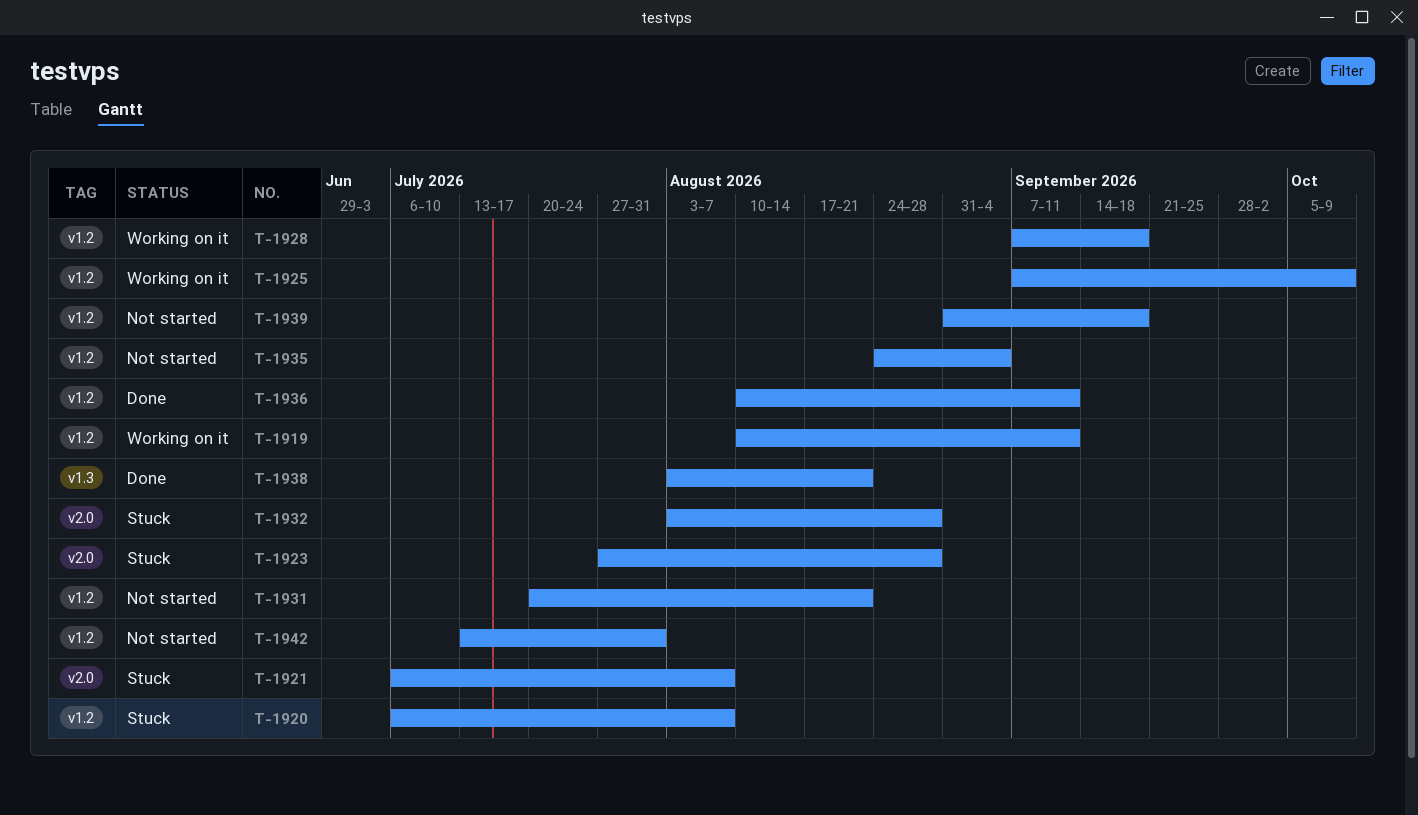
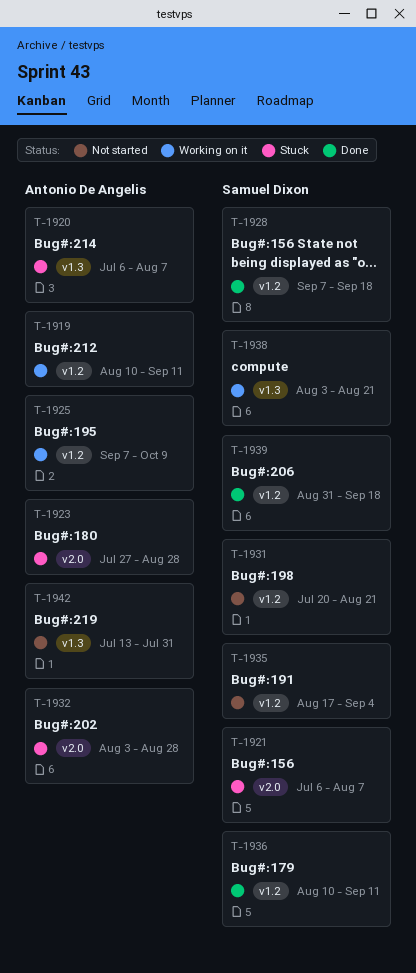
T-1920, label: v1.2 -> v1.3
T-1928, status: Working on it -> Done
T-1935, start: Aug 24 -> Aug 17
T-1938, status: Done -> Working on it
T-1939, status: Not started -> Done
T-1942, label: v1.2 -> v1.3

